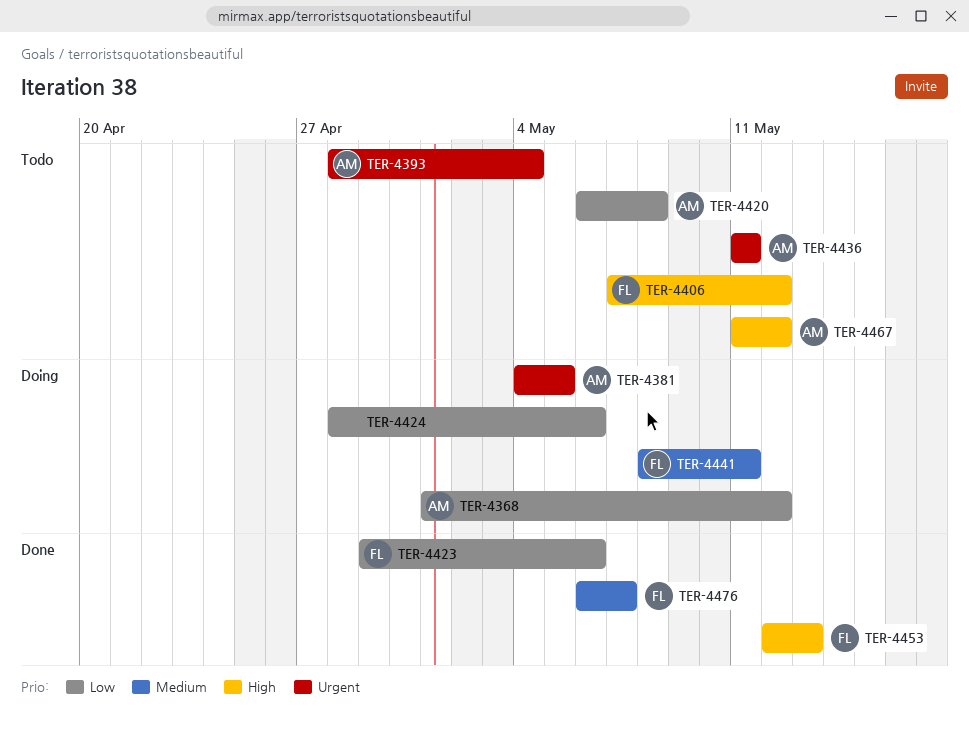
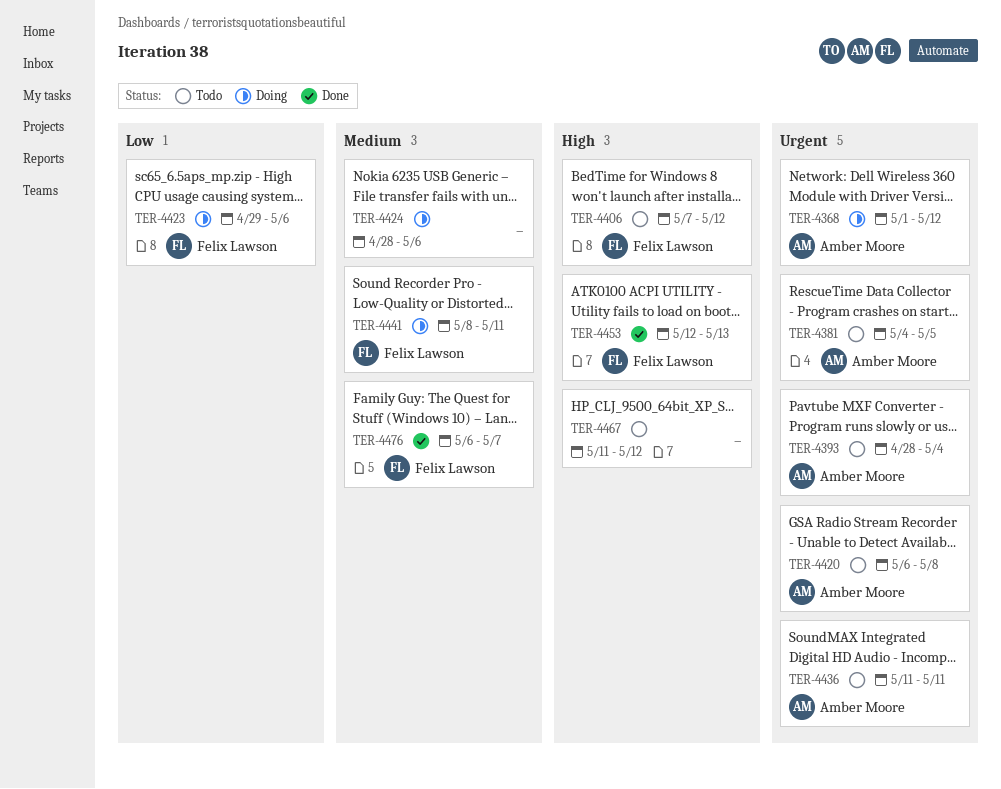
TER-4368, priority: Low -> Urgent
TER-4381, status: Doing -> Todo
TER-4420, priority: Low -> Urgent
TER-4423, status: Done -> Doing
TER-4424, priority: Low -> Medium
TER-4467, owner: Amber Moore -> none

